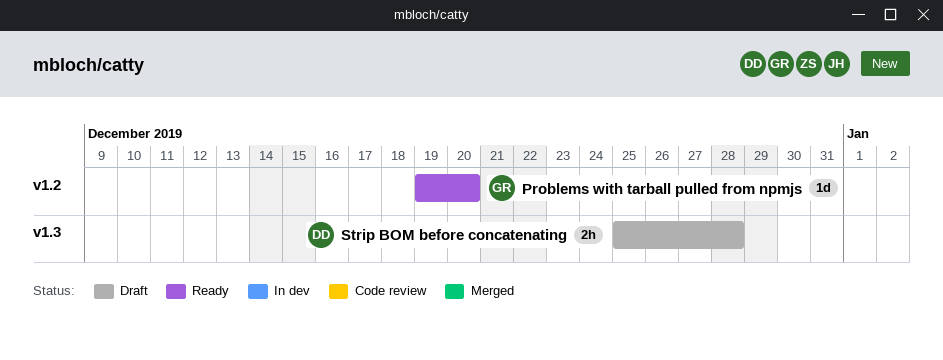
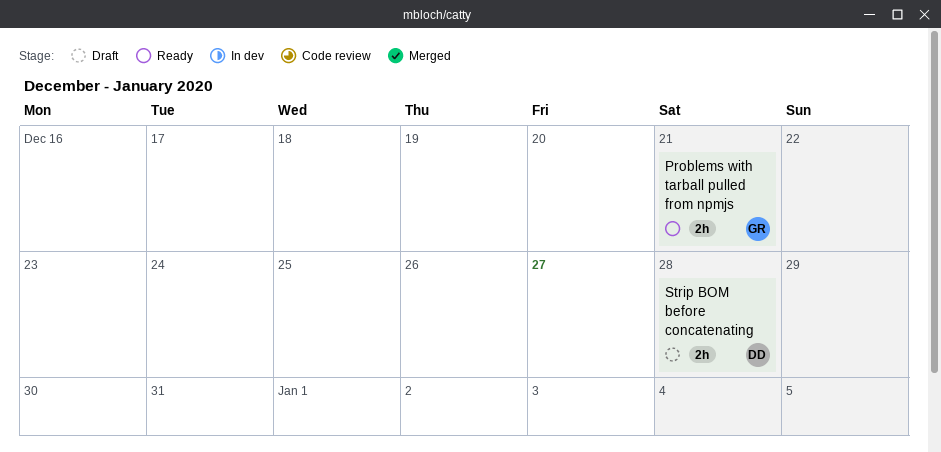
Problems with tarball pulled from npmjs, estimate: 1d -> 2h
Problems with tarball pulled from npmjs, due: Dec 20 -> Dec 21

